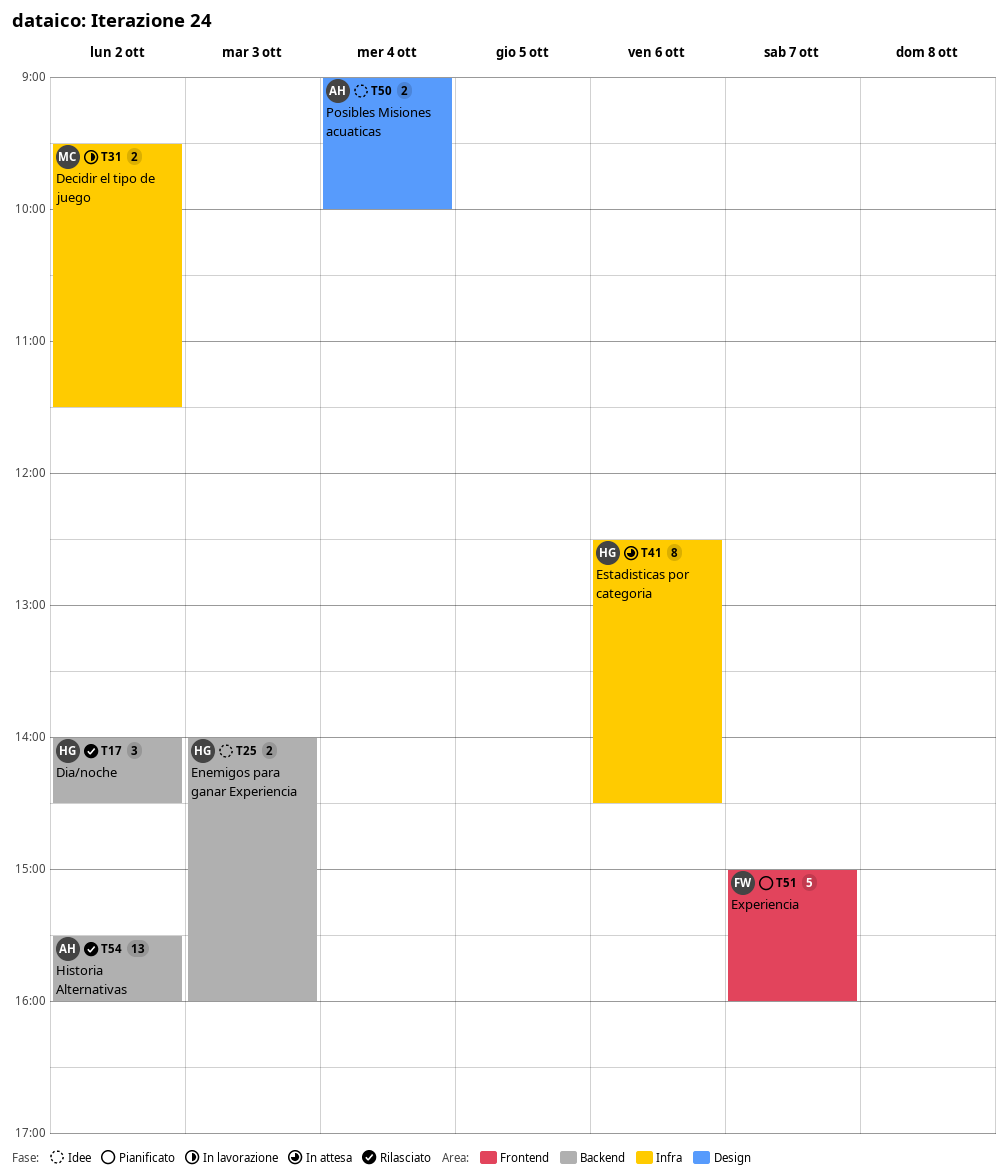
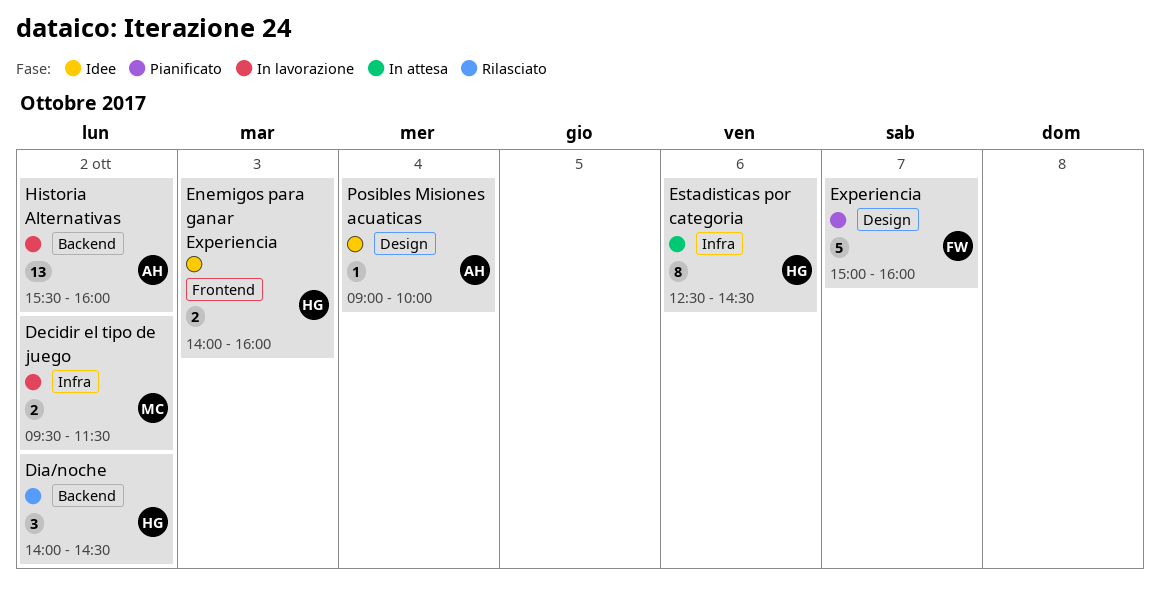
Enemigos para ganar Experiencia, label: Backend -> Frontend
Experiencia, label: Frontend -> Design
Historia Alternativas, status: Rilasciato -> In lavorazione
Posibles Misiones acuaticas, estimate: 2 -> 1

